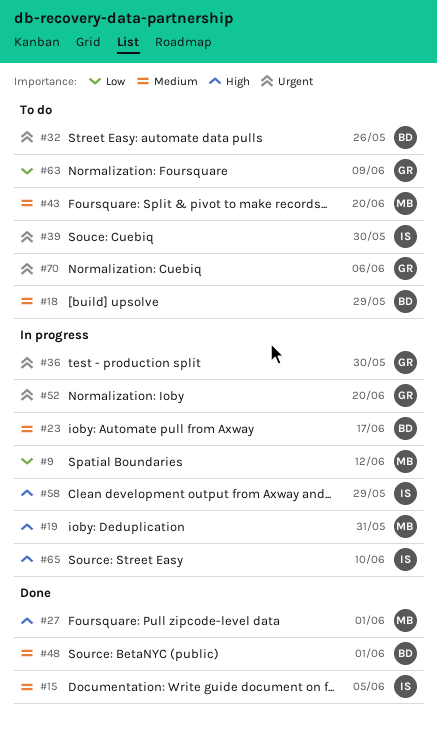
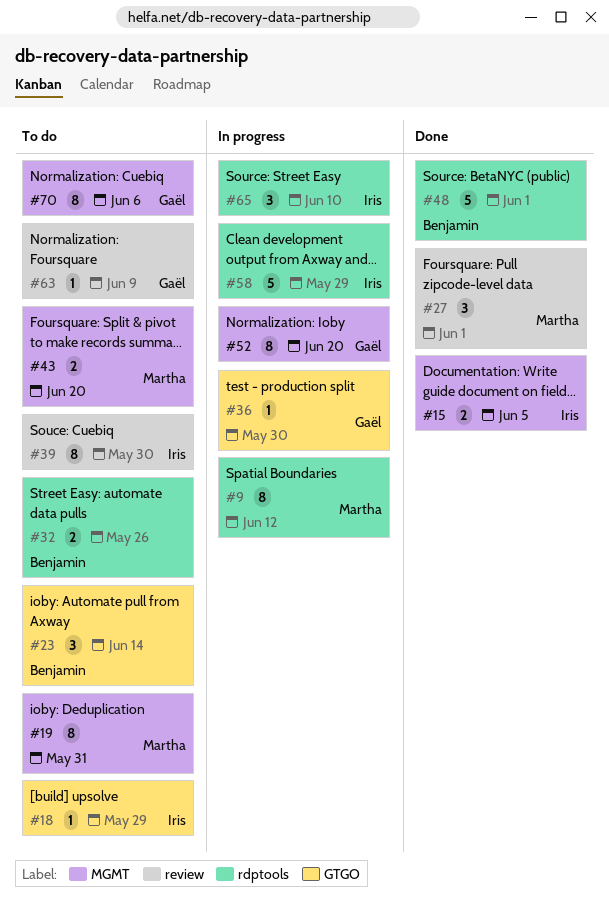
#18, owner: Benjamin -> Iris
#19, status: In progress -> To do
#23, status: In progress -> To do
#23, due: Jun 17 -> Jun 14

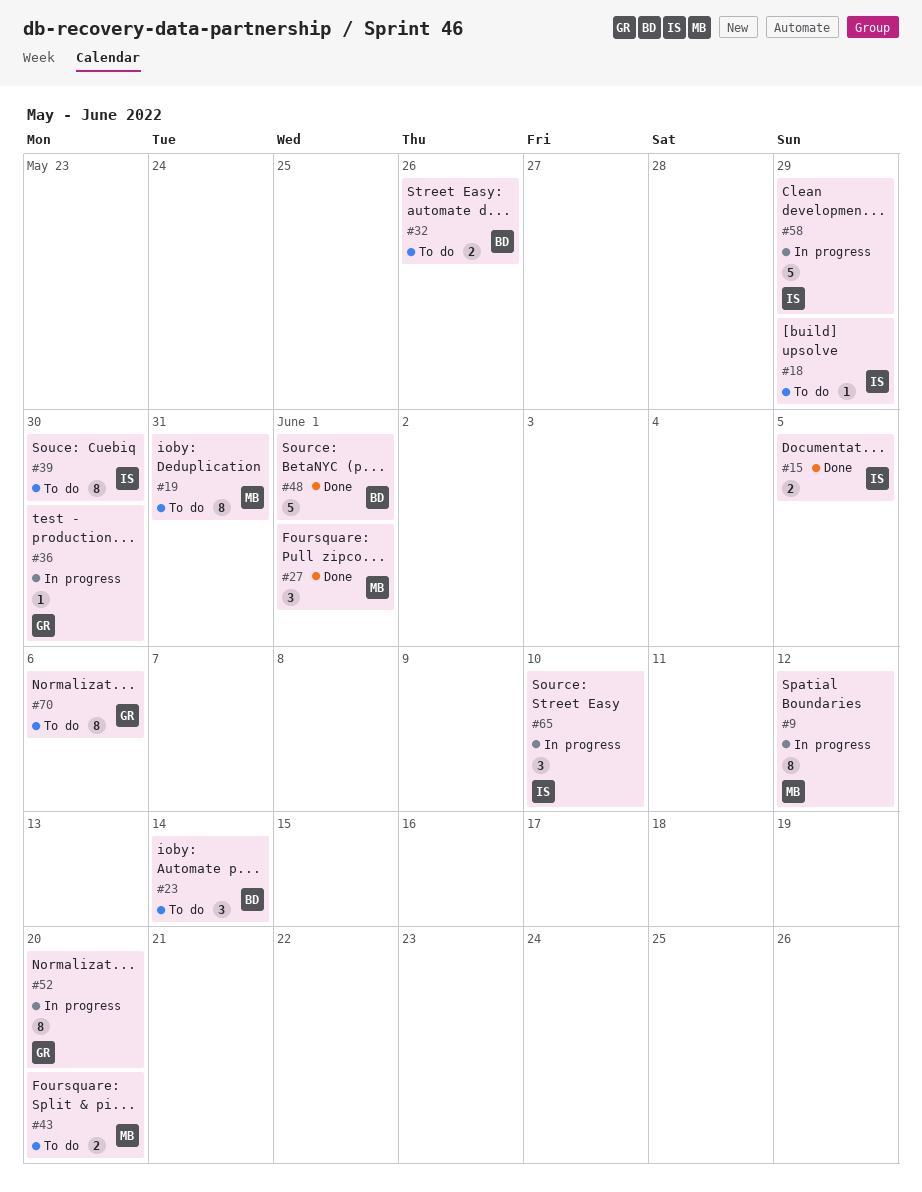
#63: present -> none

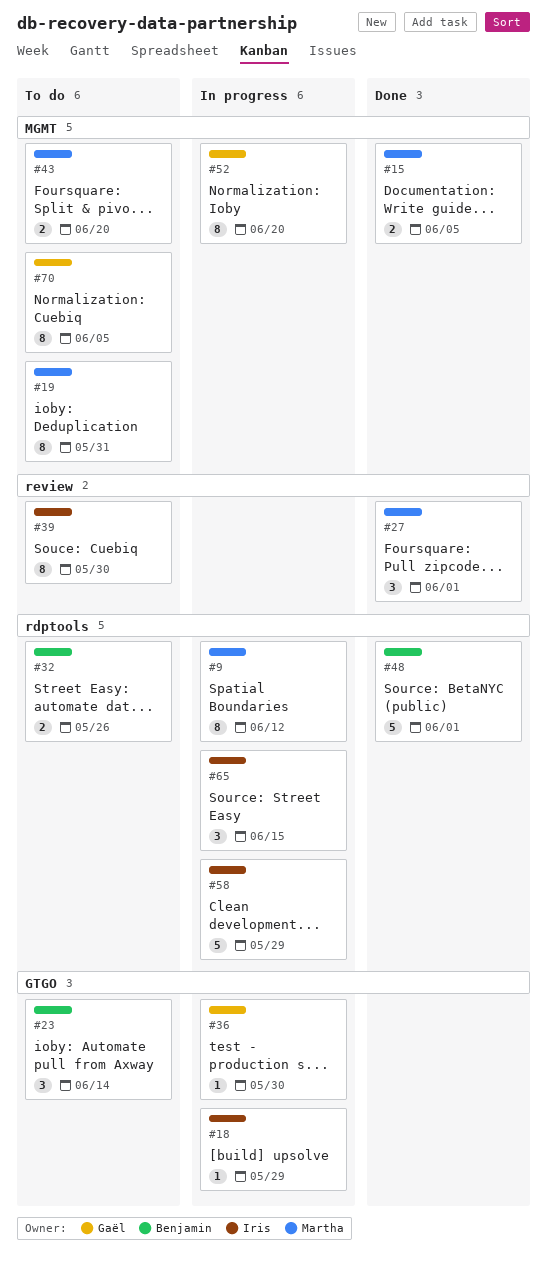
#15, owner: Iris -> Martha
#18, status: To do -> In progress
#65, due: Jun 10 -> Jun 15
#70, due: Jun 6 -> Jun 5

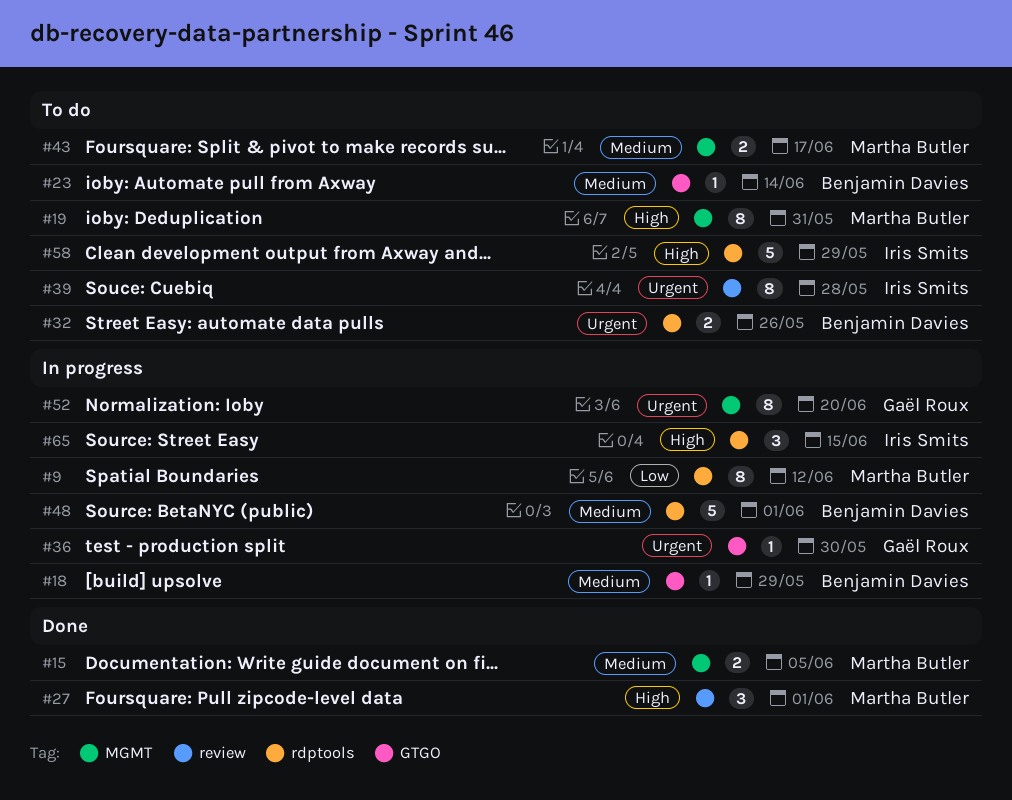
#18, owner: Iris Smits -> Benjamin Davies
#23, estimate: 3 -> 1
#39, due: May 30 -> May 28
#43, due: Jun 20 -> Jun 17
#48, status: Done -> In progress
#58, status: In progress -> To do
#70: present -> none

